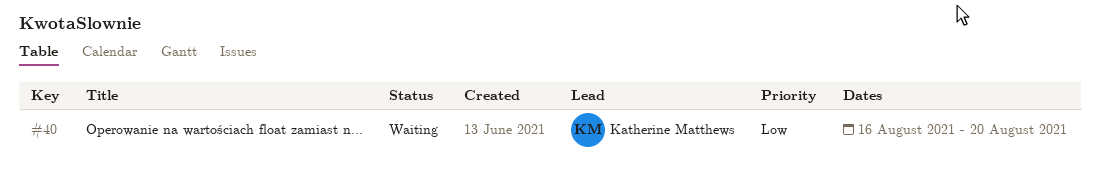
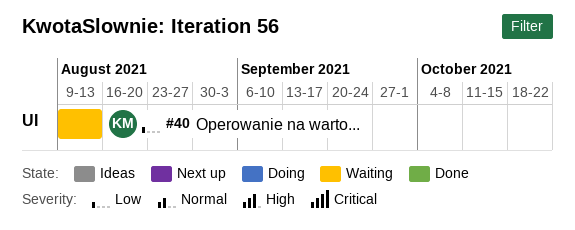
#40, start: Aug 16 -> Aug 9
#40, due: Aug 20 -> Aug 13

